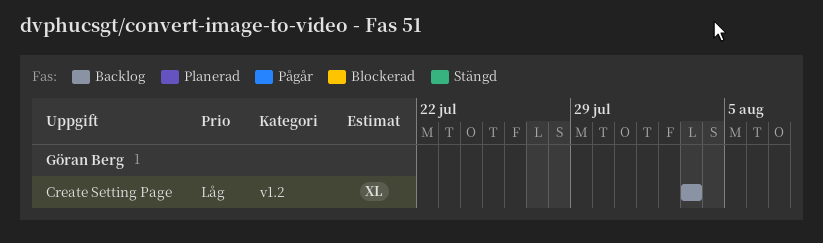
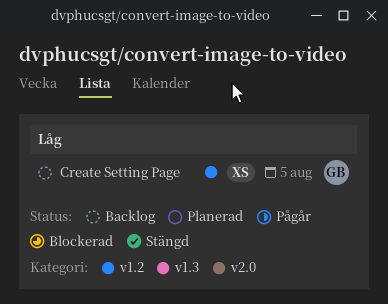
Create Setting Page, estimate: XL -> XS
Create Setting Page, due: Aug 3 -> Aug 5

